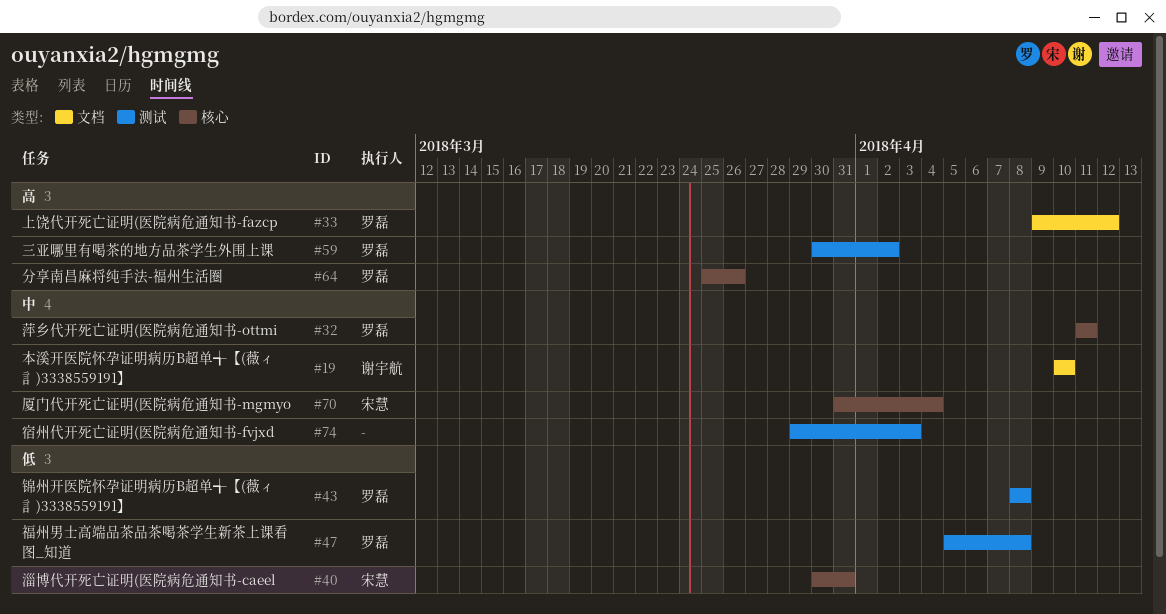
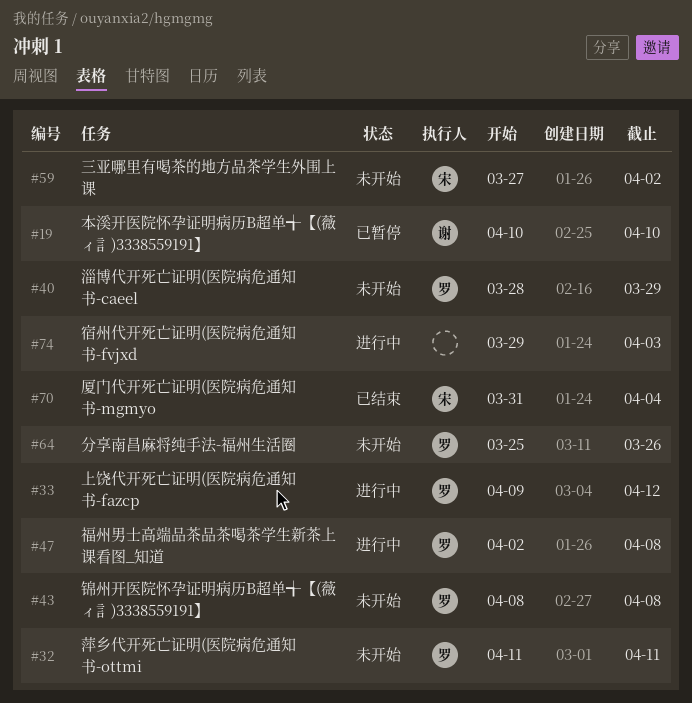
#40, owner: 宋慧 -> 罗磊
#40, start: Mar 30 -> Mar 28
#40, due: Mar 31 -> Mar 29
#47, start: Apr 5 -> Apr 2
#59, owner: 罗磊 -> 宋慧
#59, start: Mar 30 -> Mar 27

